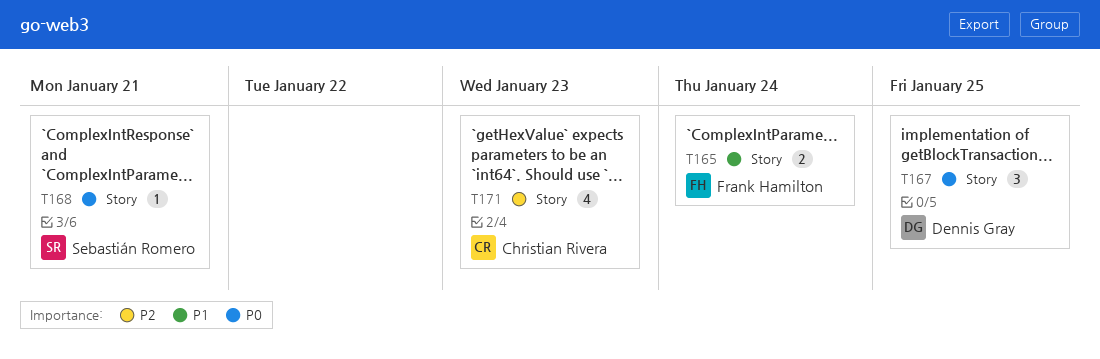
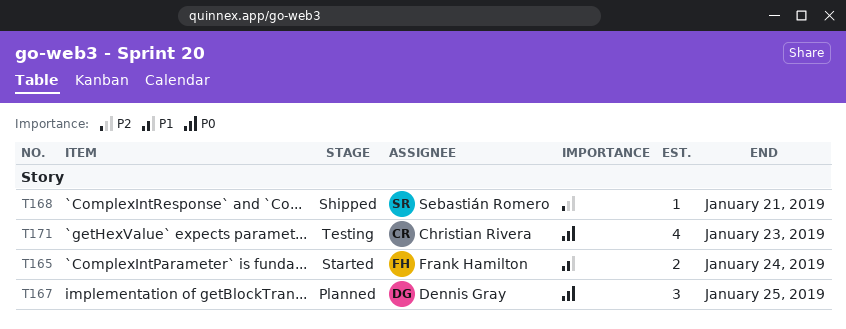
T168, priority: P0 -> P2
T171, priority: P2 -> P0

